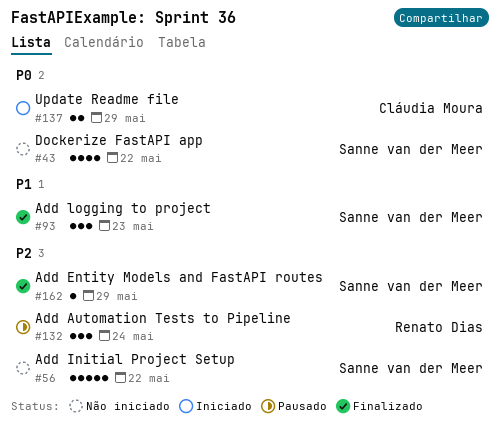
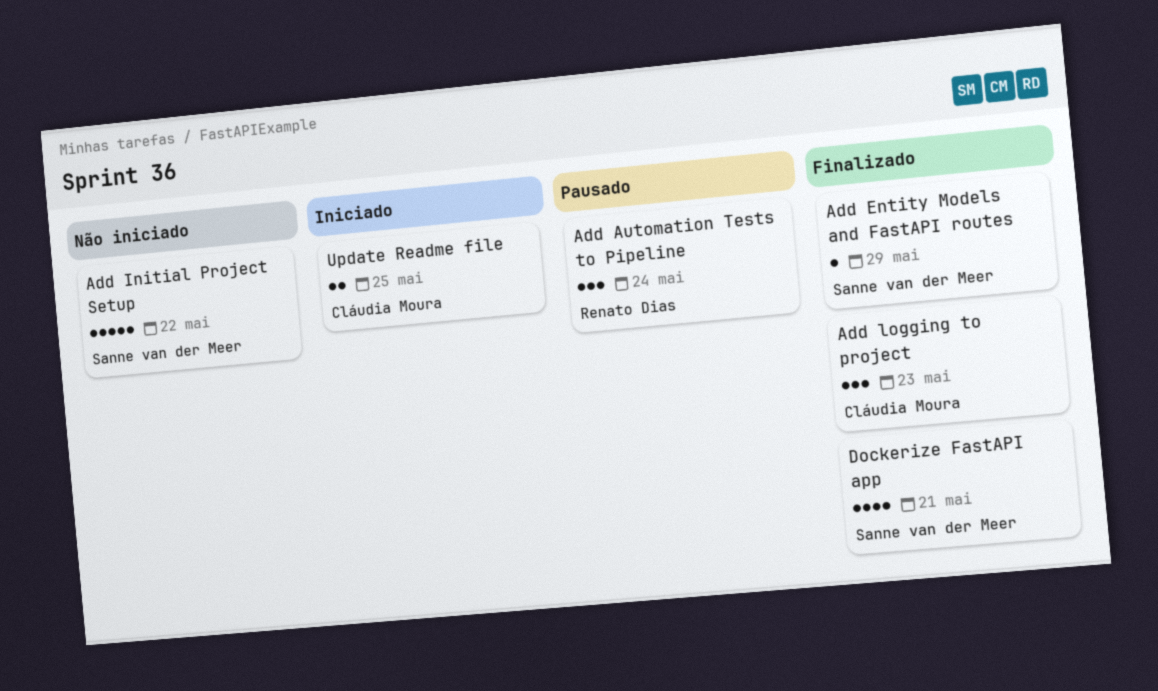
Add logging to project, owner: Sanne van der Meer -> Cláudia Moura
Dockerize FastAPI app, status: Não iniciado -> Finalizado
Dockerize FastAPI app, due: May 22 -> May 21
Update Readme file, due: May 29 -> May 25

